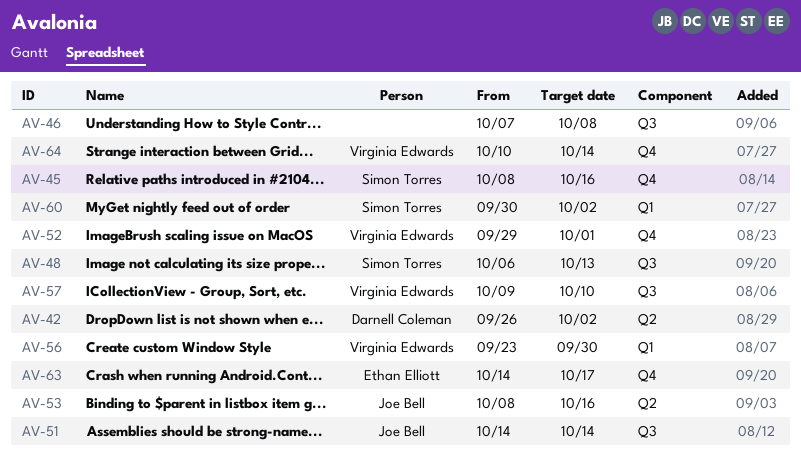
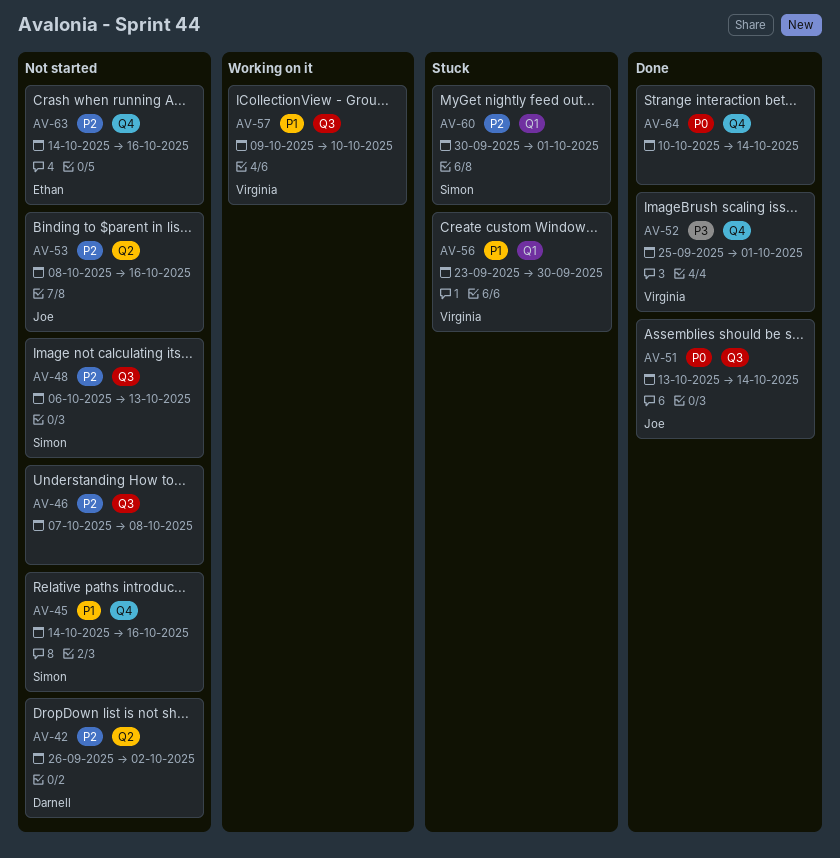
AV-45, start: Oct 8 -> Oct 14
AV-51, start: Oct 14 -> Oct 13
AV-52, start: Sep 29 -> Sep 25
AV-60, due: Oct 2 -> Oct 1
AV-63, due: Oct 17 -> Oct 16
AV-64, owner: Virginia Edwards -> none

